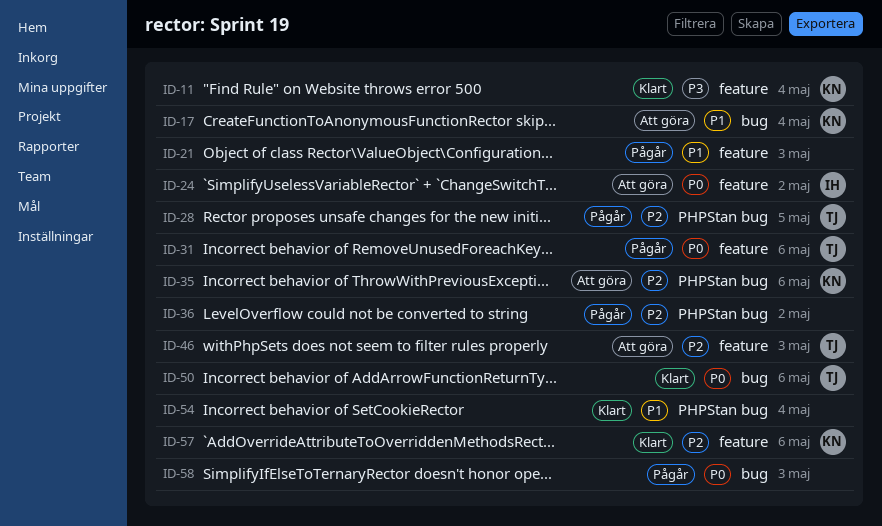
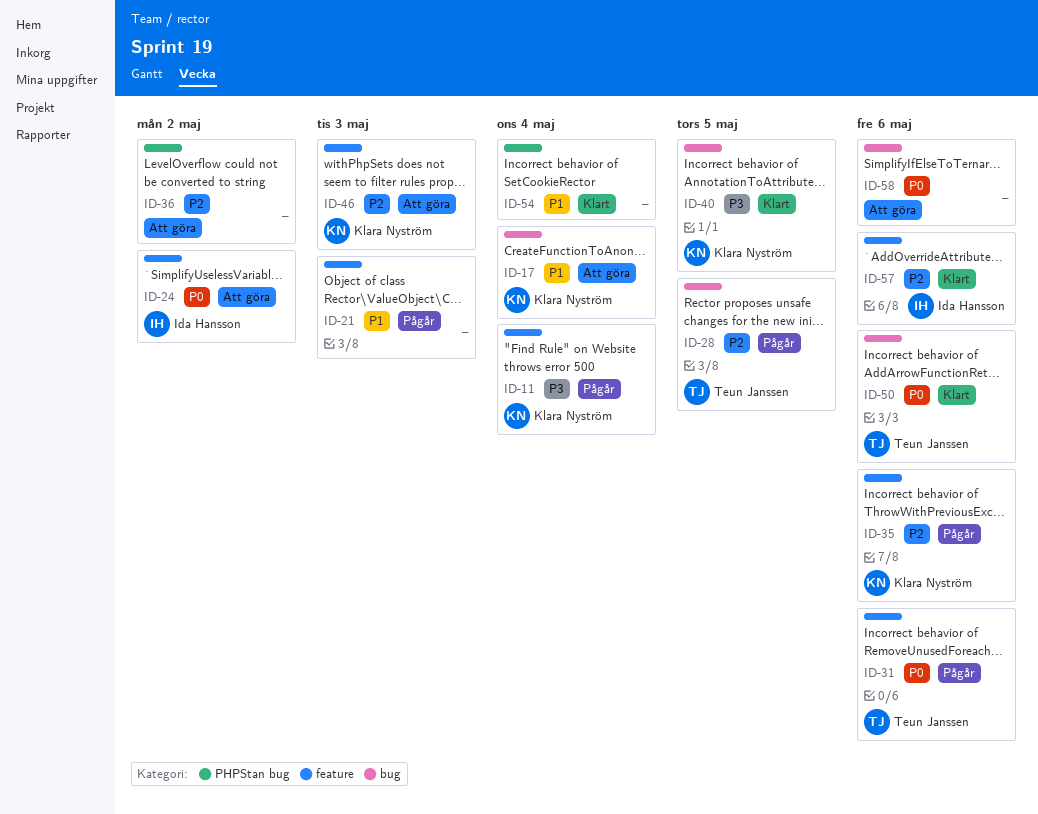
ID-11, status: Klart -> Pågår
ID-28, label: PHPStan bug -> bug
ID-35, status: Att göra -> Pågår
ID-35, label: PHPStan bug -> feature
ID-36, status: Pågår -> Att göra
ID-40: none -> present
ID-46, owner: Teun Janssen -> Klara Nyström
ID-57, owner: Klara Nyström -> Ida Hansson
ID-58, status: Pågår -> Att göra
ID-58, due: May 3 -> May 6

